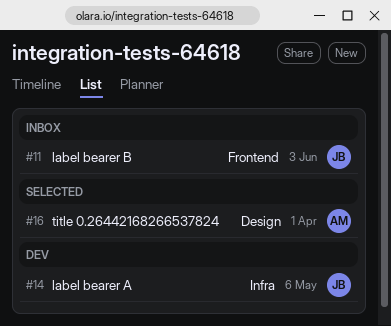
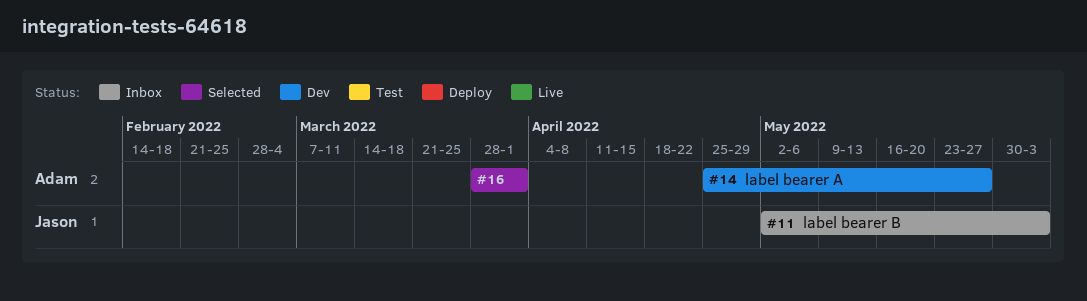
#14, owner: Jason -> Adam
#14, due: May 6 -> May 27

